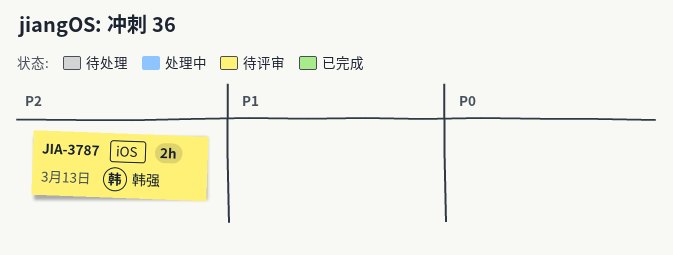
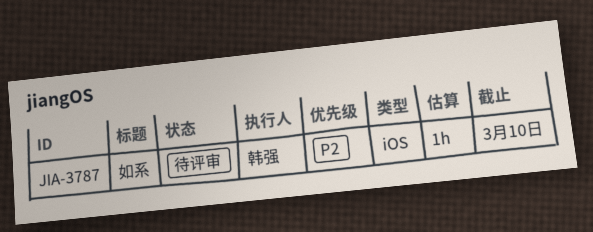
JIA-3787, estimate: 2h -> 1h
JIA-3787, due: Mar 13 -> Mar 10

